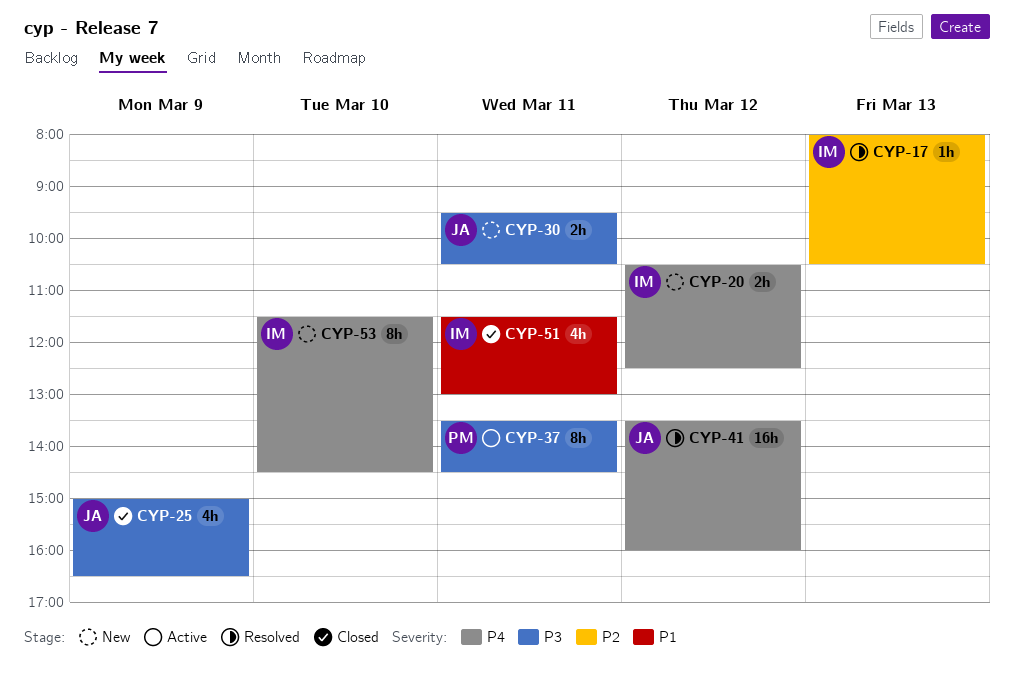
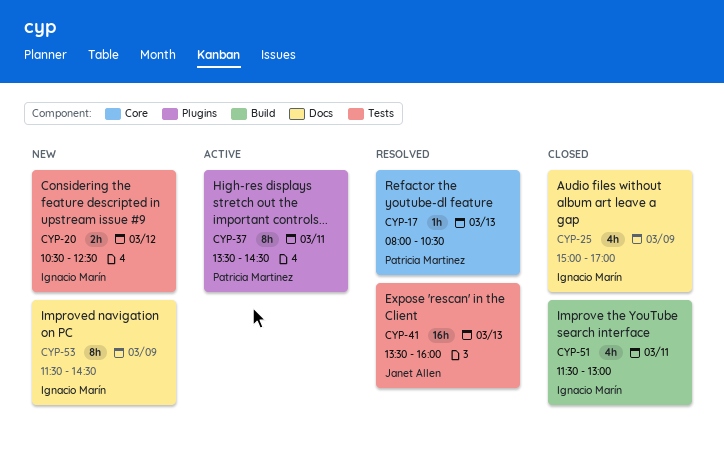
CYP-17, owner: Ignacio Marín -> Patricia Martinez
CYP-25, owner: Janet Allen -> Ignacio Marín
CYP-25, ends: 16:30 -> 17:00
CYP-30: present -> none
CYP-41, day: Mar 12 -> Mar 13
CYP-53, day: Mar 10 -> Mar 9

